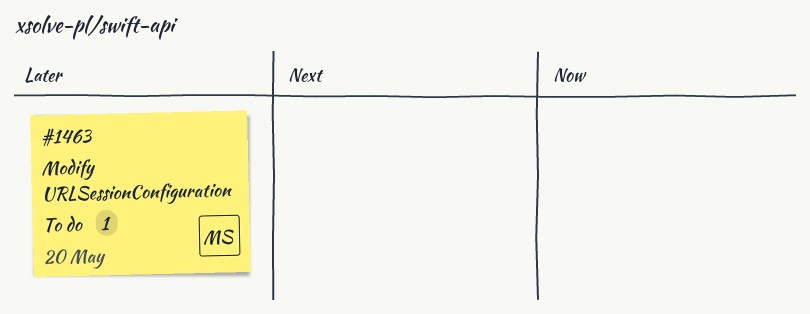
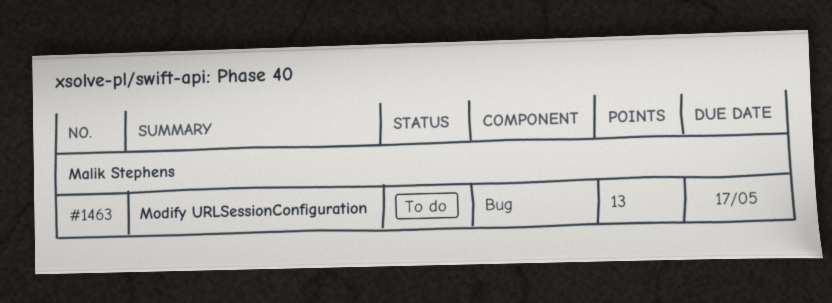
#1463, estimate: 1 -> 13
#1463, due: May 20 -> May 17

